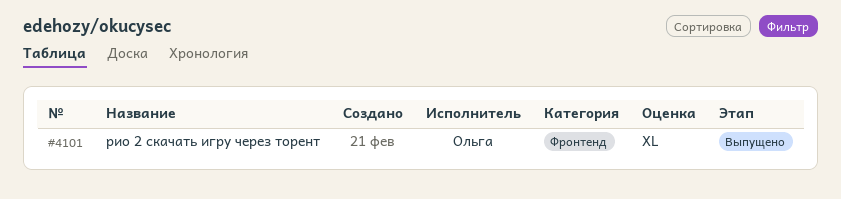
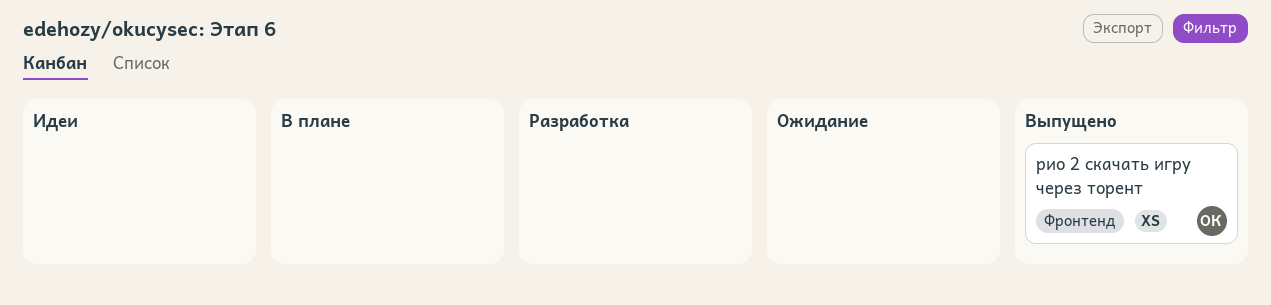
рио 2 скачать игру через торент, estimate: XL -> XS

